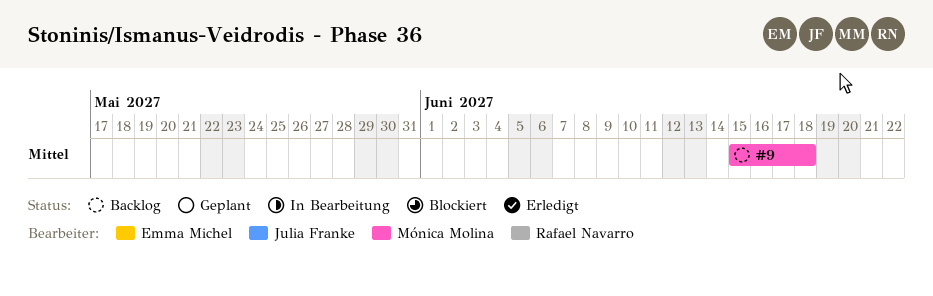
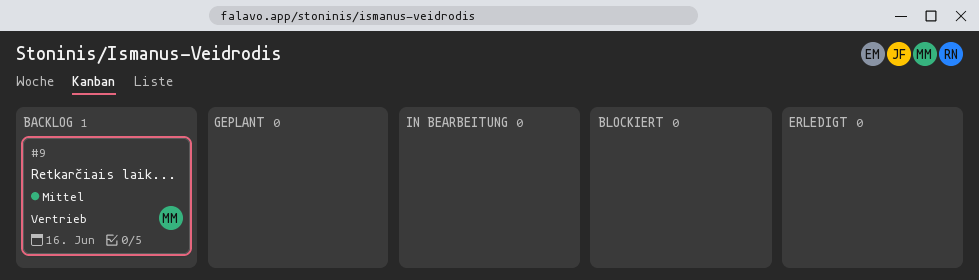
#9, due: Jun 18 -> Jun 16

